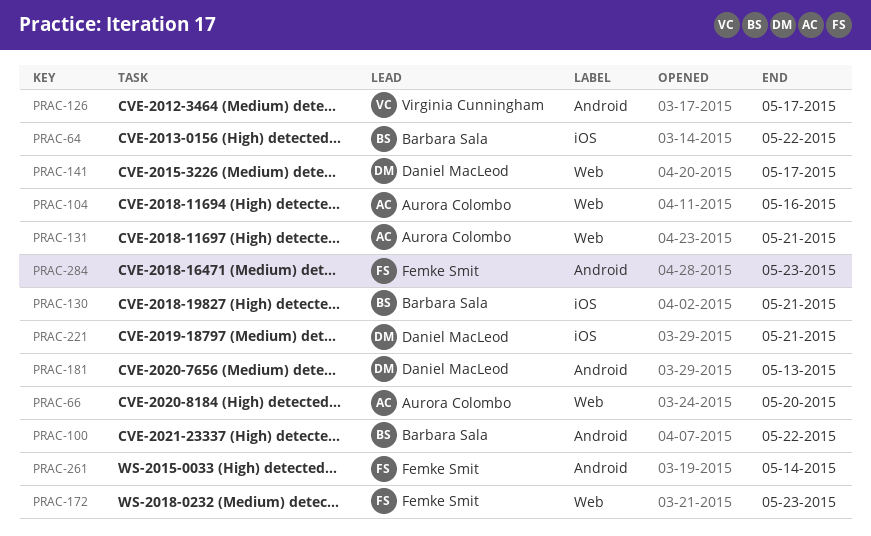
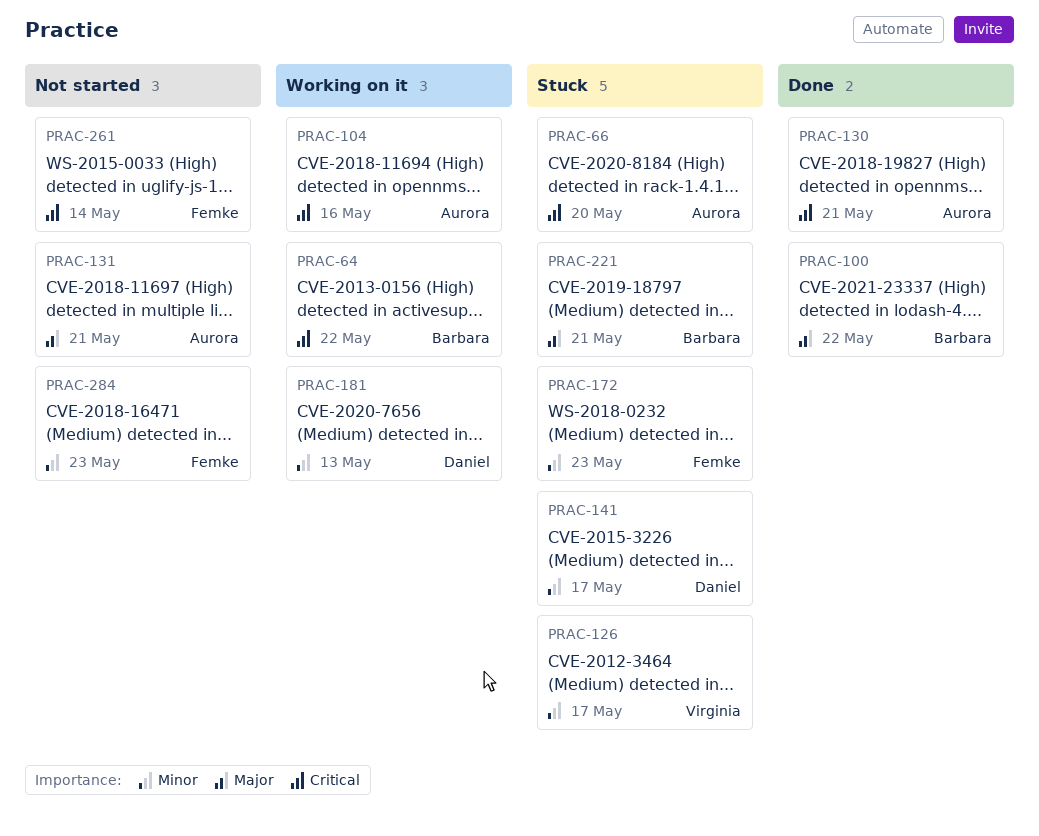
PRAC-130, owner: Barbara Sala -> Aurora Colombo
PRAC-221, owner: Daniel MacLeod -> Barbara Sala

